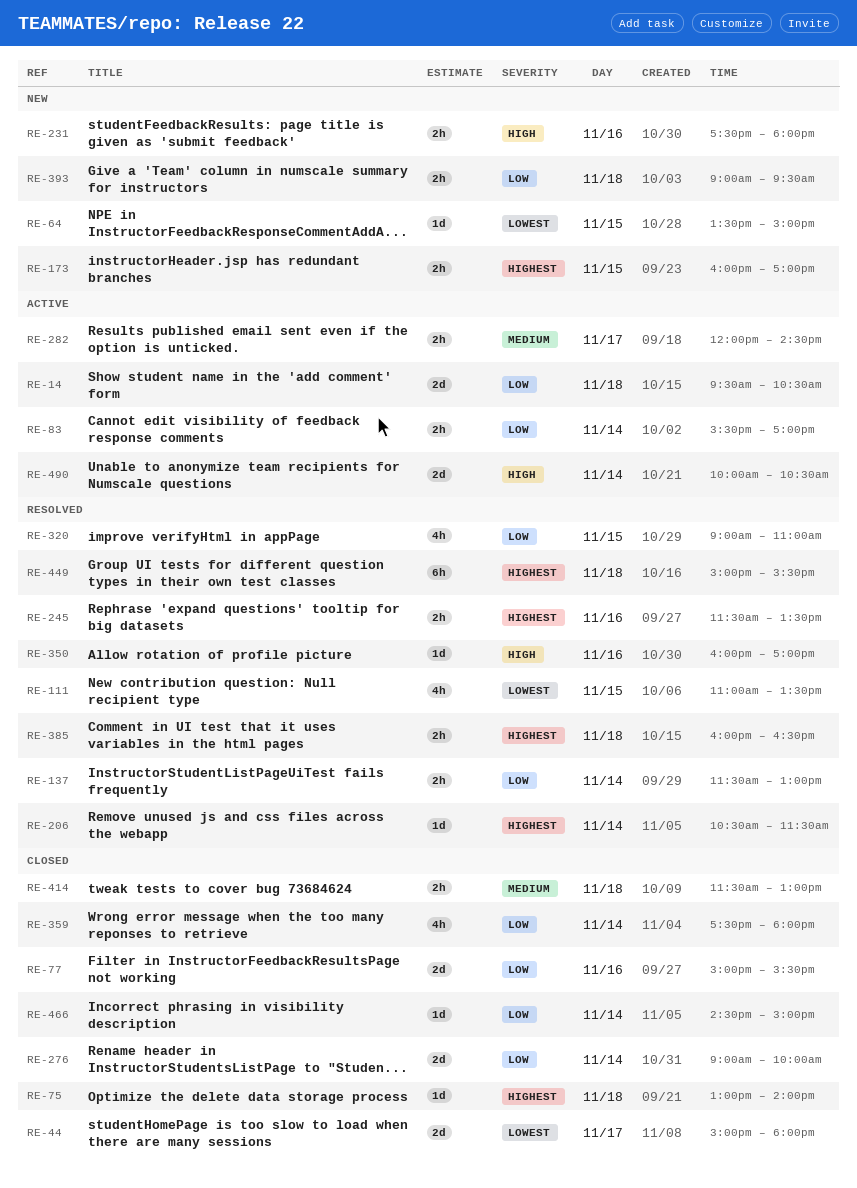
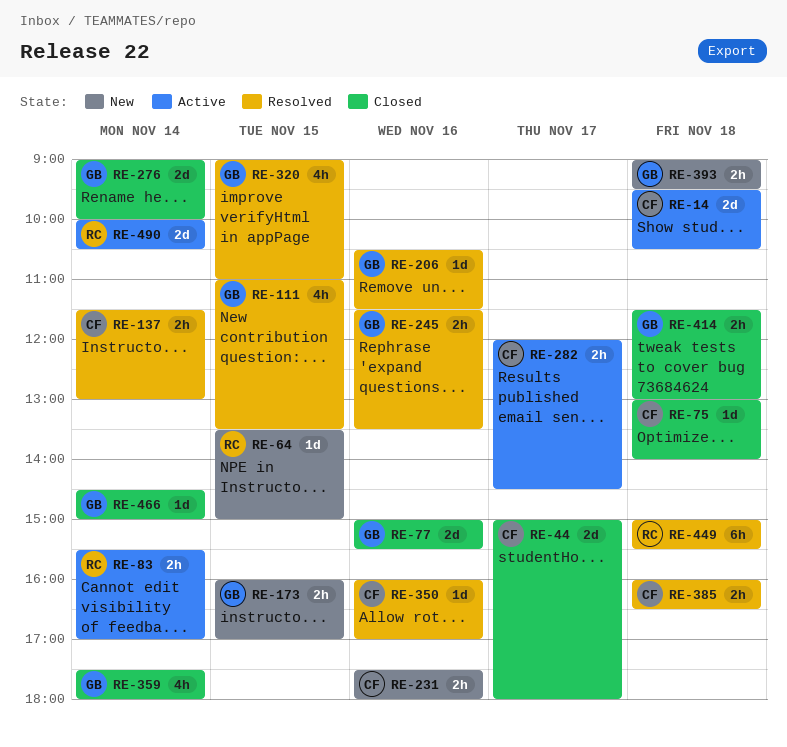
RE-206, day: Nov 14 -> Nov 16

